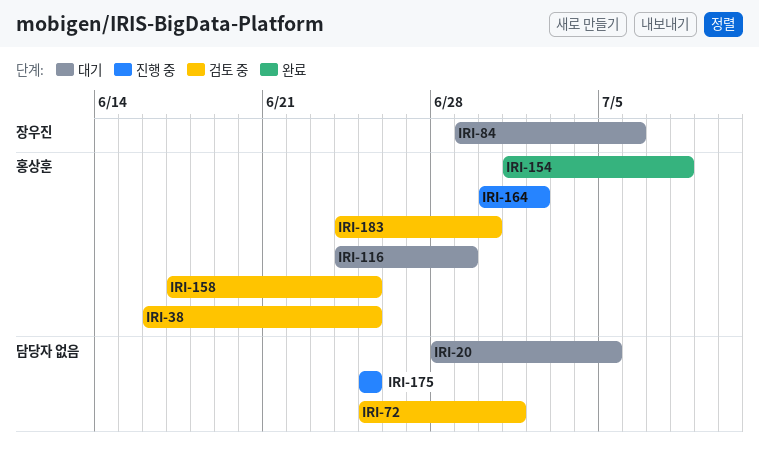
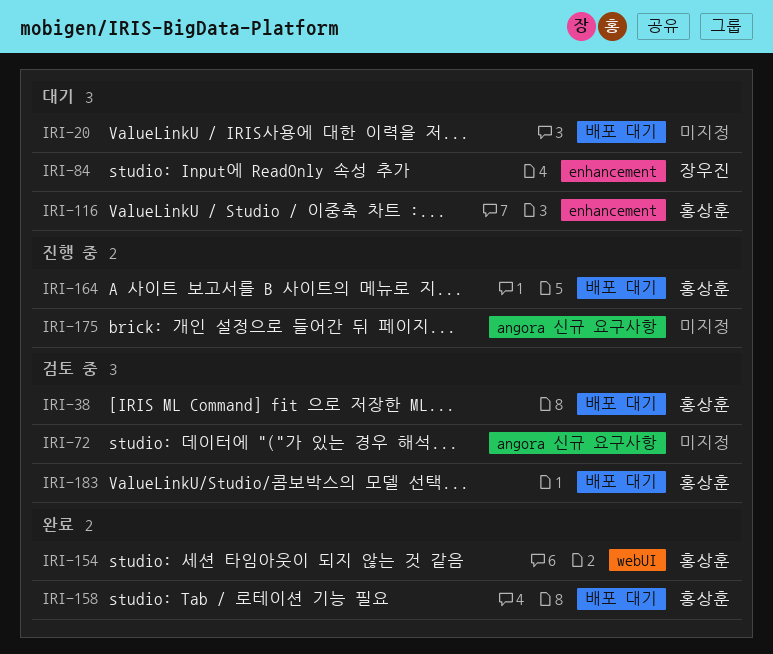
IRI-158, status: 검토 중 -> 완료

